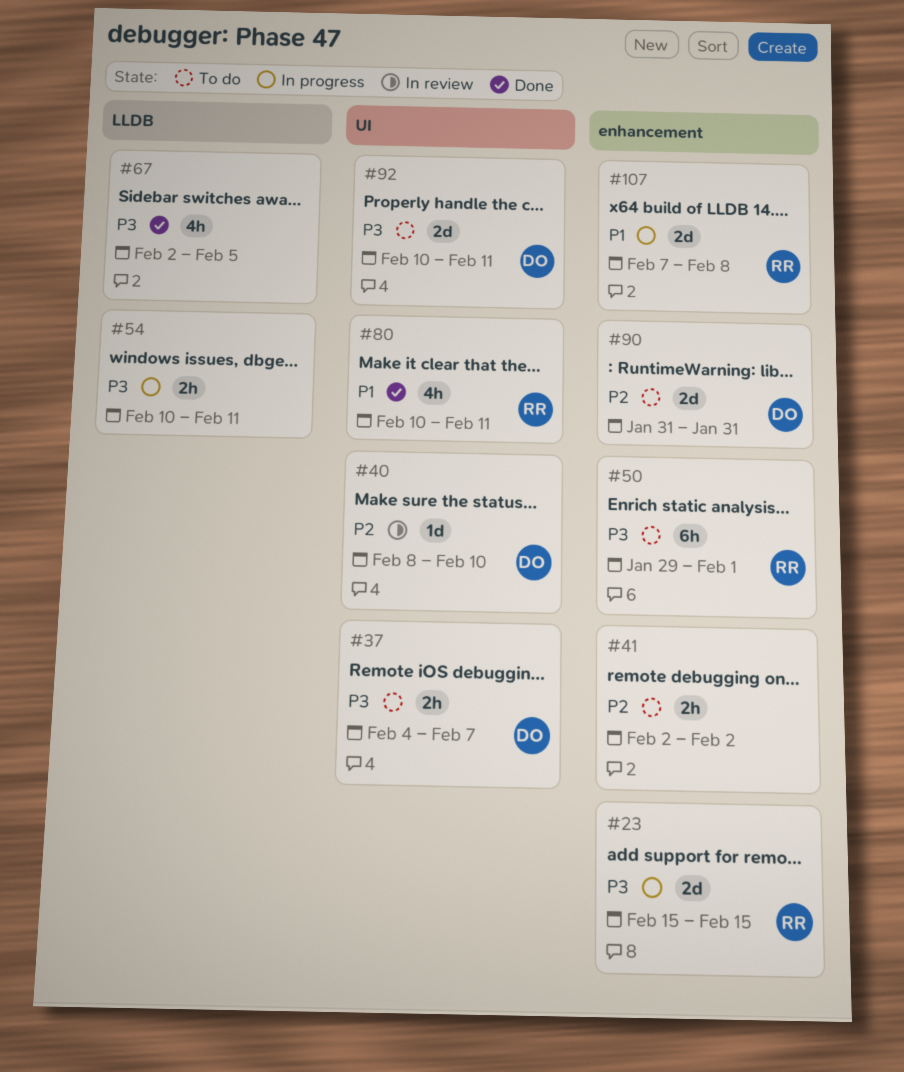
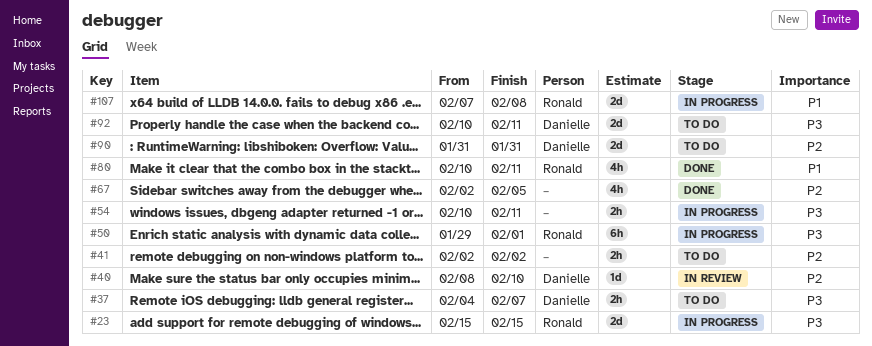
#50, status: To do -> In progress
#67, priority: P3 -> P2

